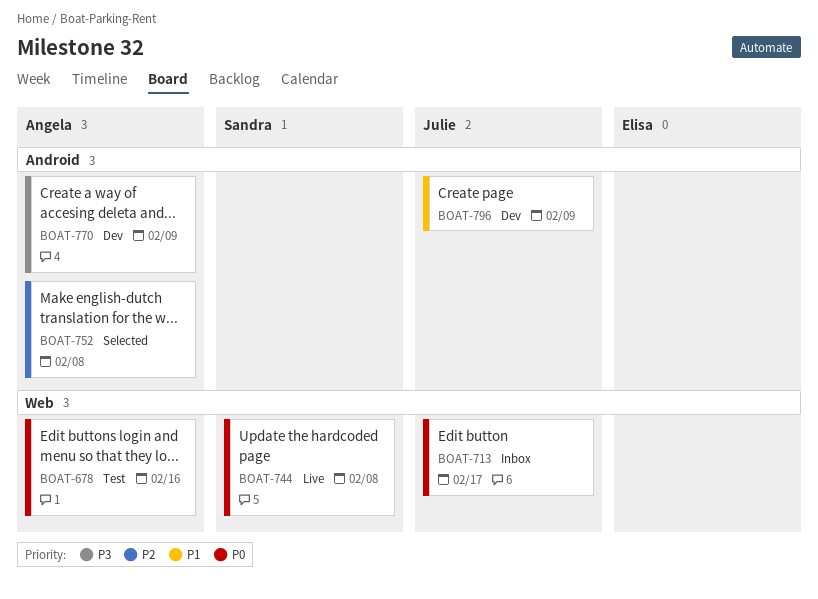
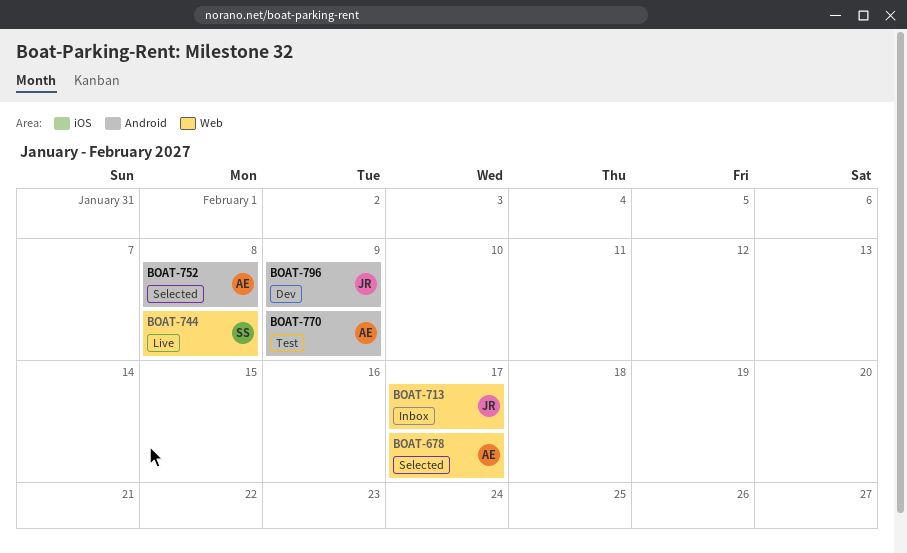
BOAT-678, status: Test -> Selected
BOAT-678, due: Feb 16 -> Feb 17
BOAT-770, status: Dev -> Test

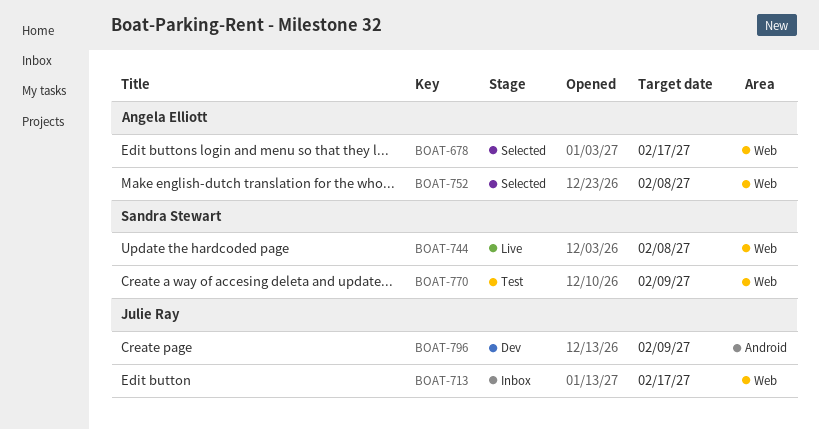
BOAT-752, label: Android -> Web
BOAT-770, owner: Angela Elliott -> Sandra Stewart
BOAT-770, label: Android -> Web

